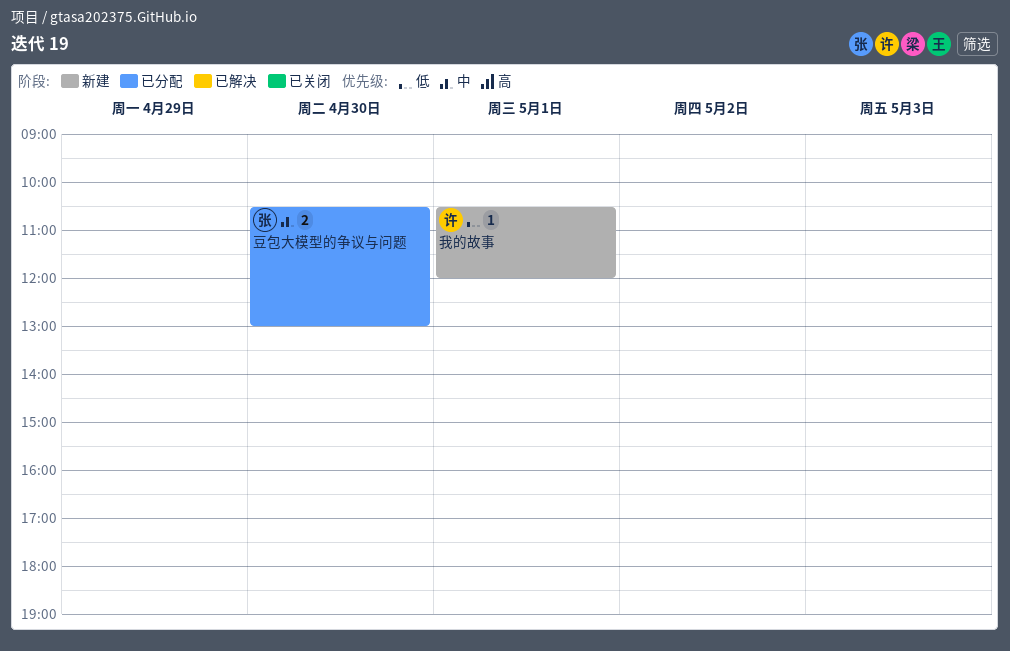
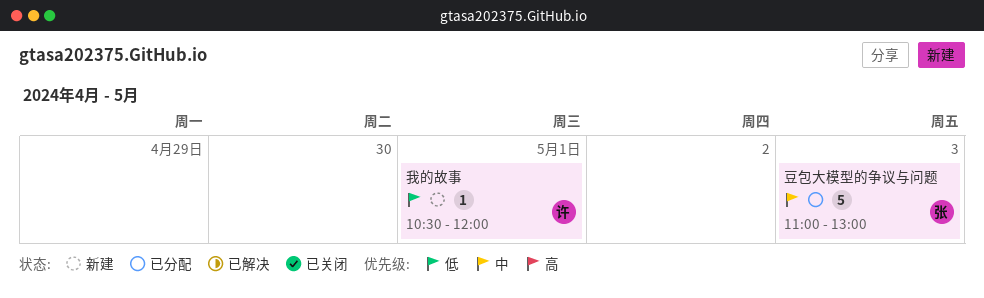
豆包大模型的争议与问题, estimate: 2 -> 5
豆包大模型的争议与问题, day: Apr 30 -> May 3
豆包大模型的争议与问题, begins: 10:30 -> 11:00

